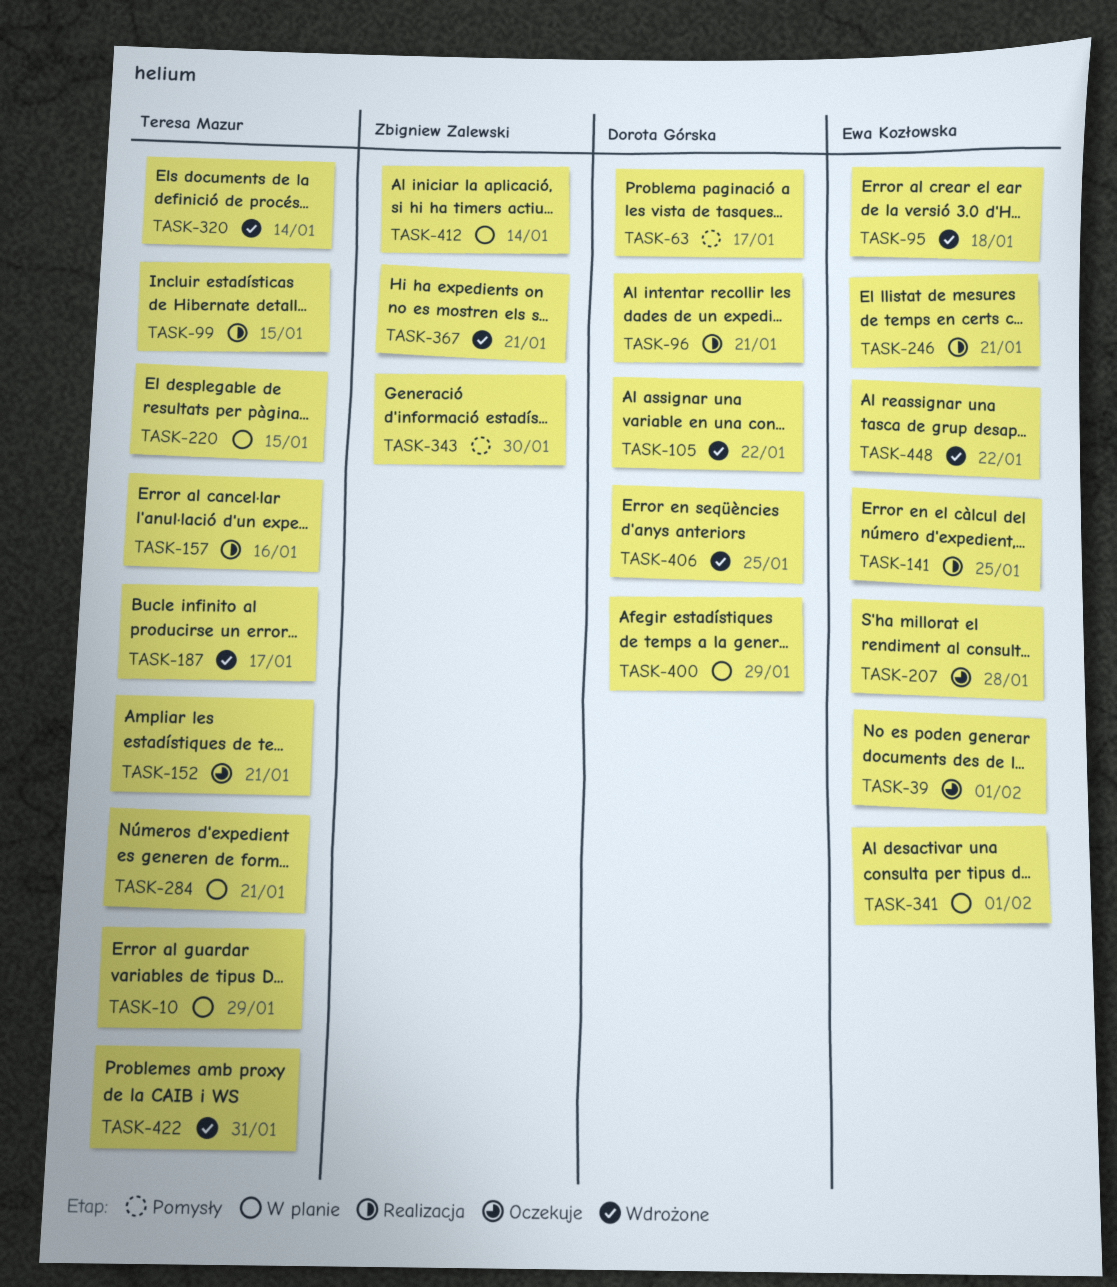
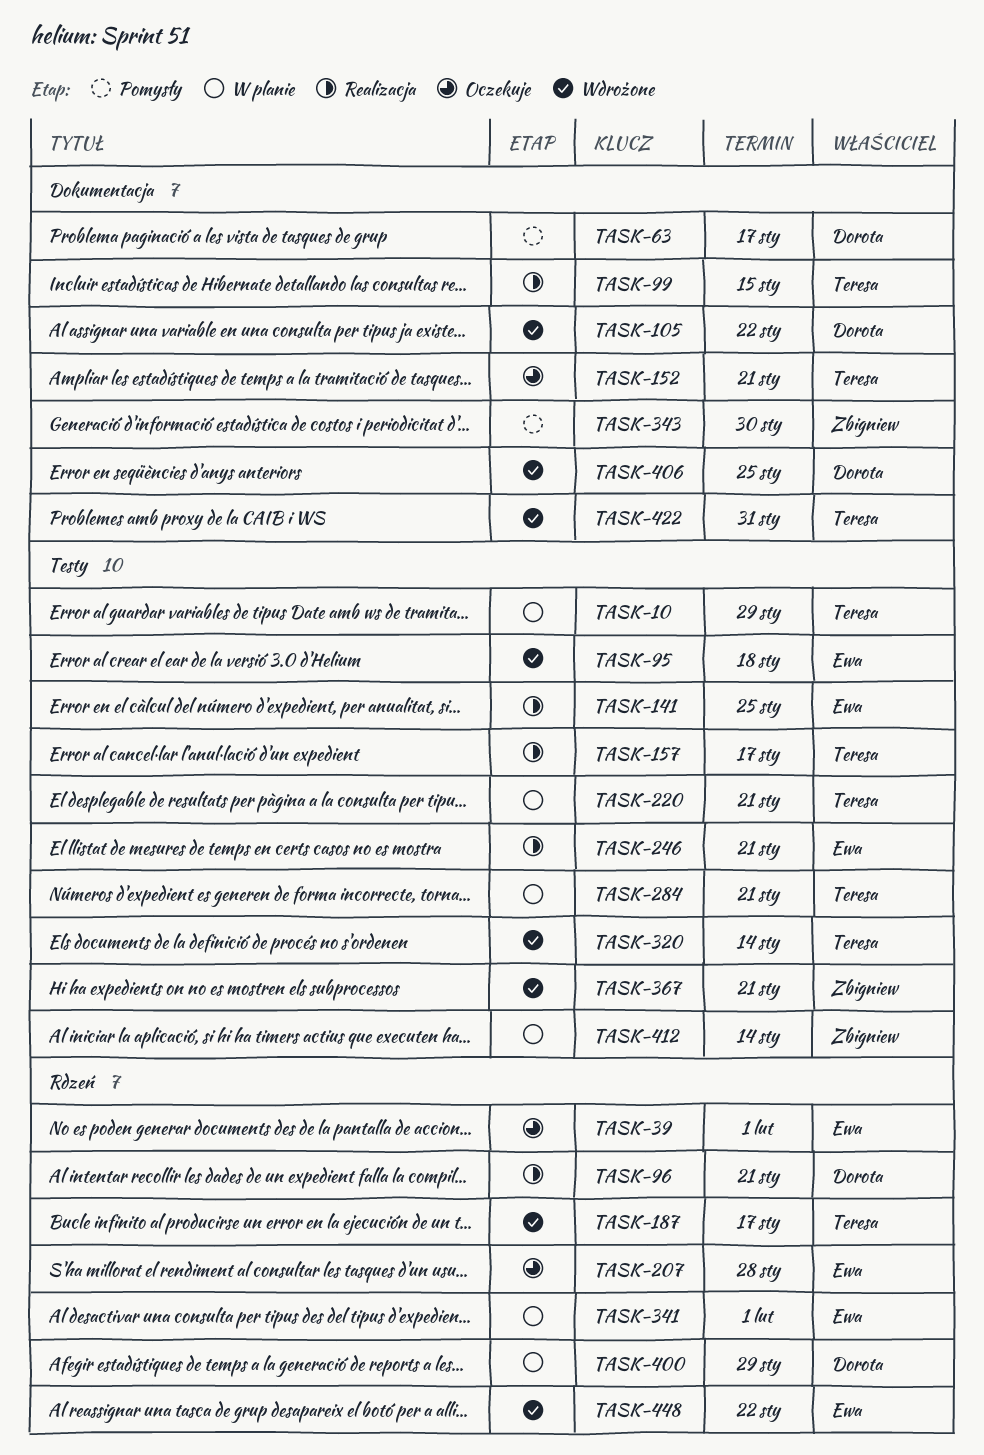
TASK-157, due: Jan 16 -> Jan 17
TASK-220, due: Jan 15 -> Jan 21

